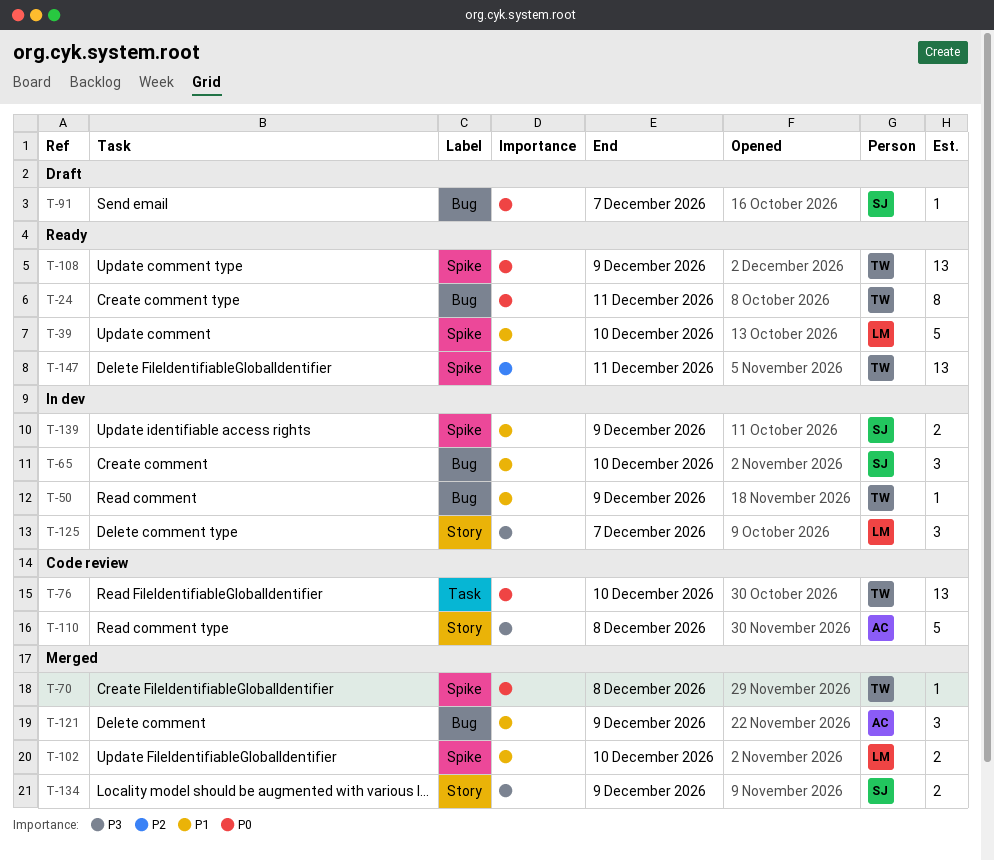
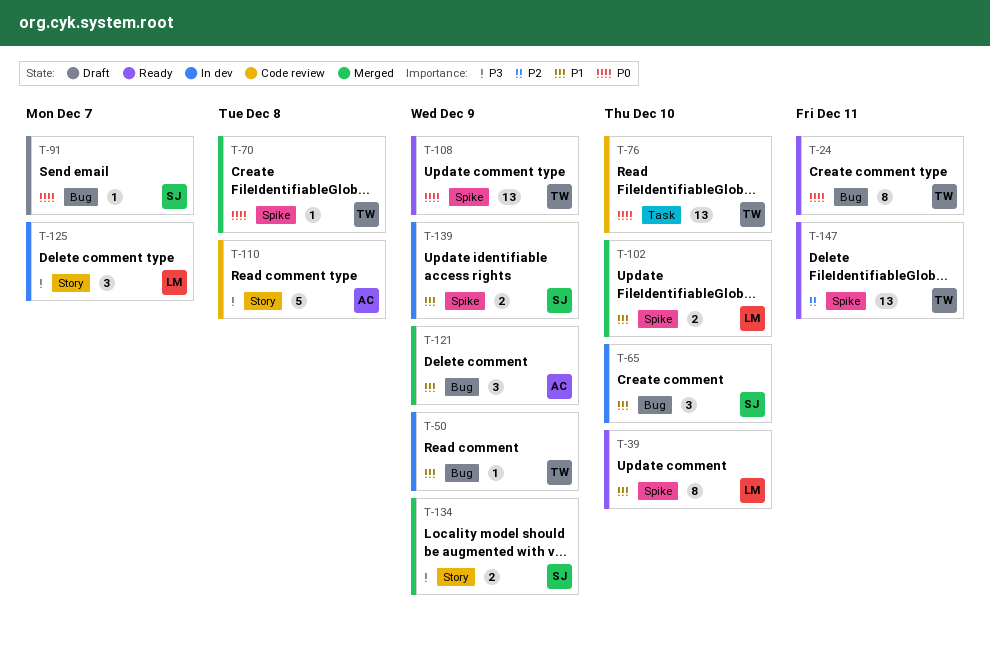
T-39, estimate: 5 -> 8

